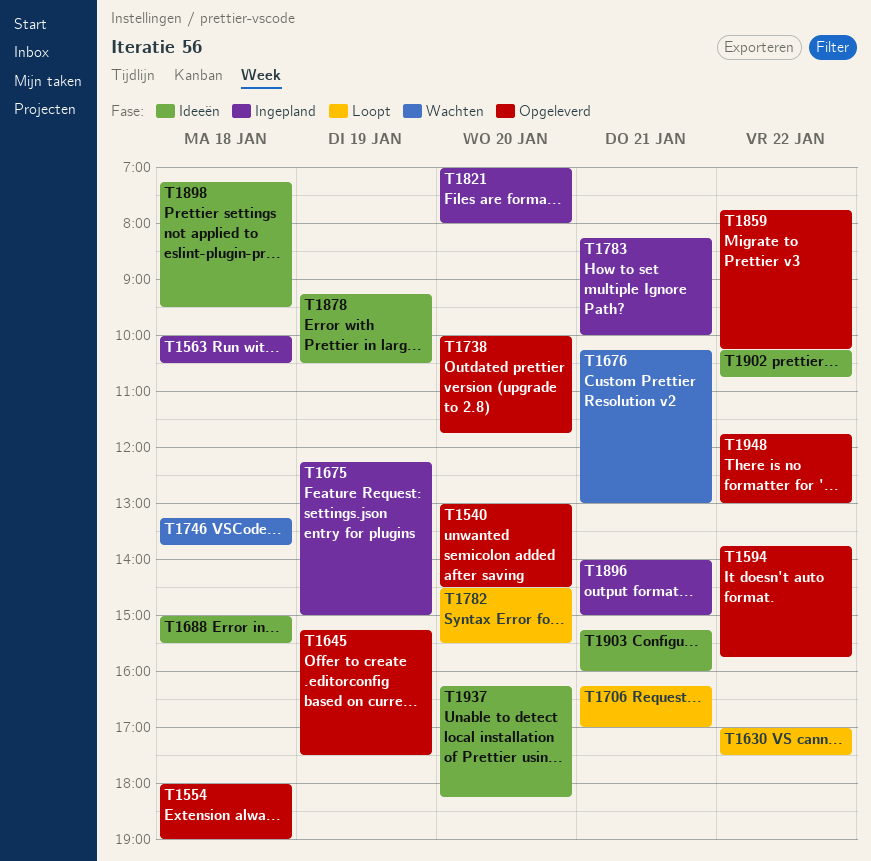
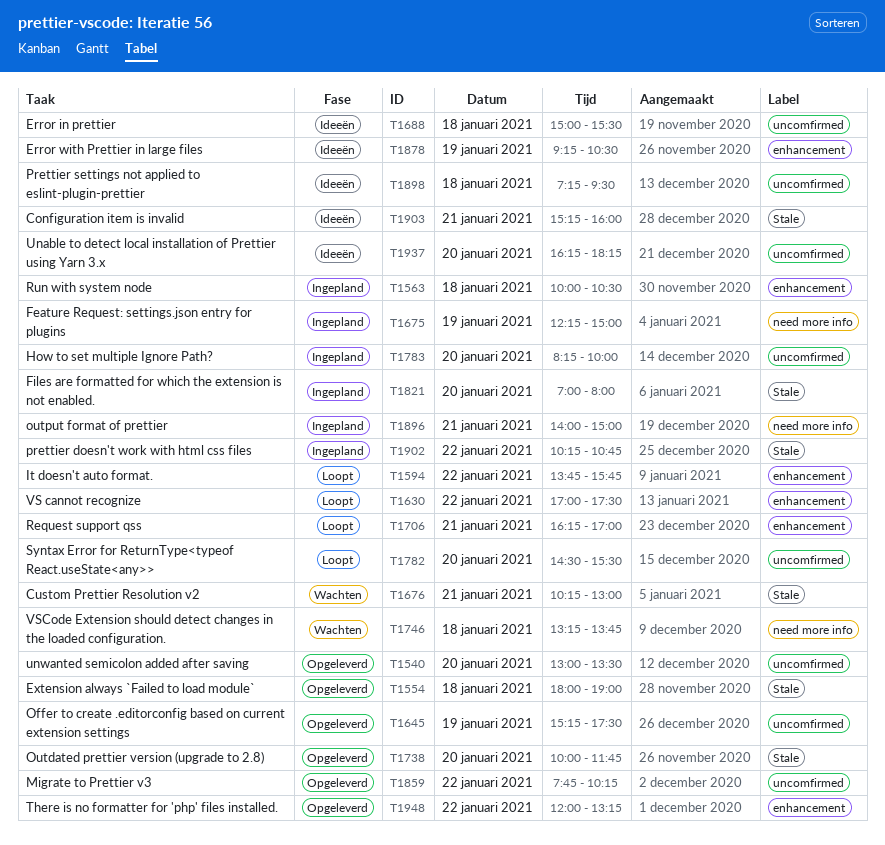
T1540, ends: 14:30 -> 13:30
T1594, status: Opgeleverd -> Loopt
T1783, day: Jan 21 -> Jan 20
T1902, status: Ideeën -> Ingepland
T1948, begins: 11:45 -> 12:00
T1948, ends: 13:00 -> 13:15

